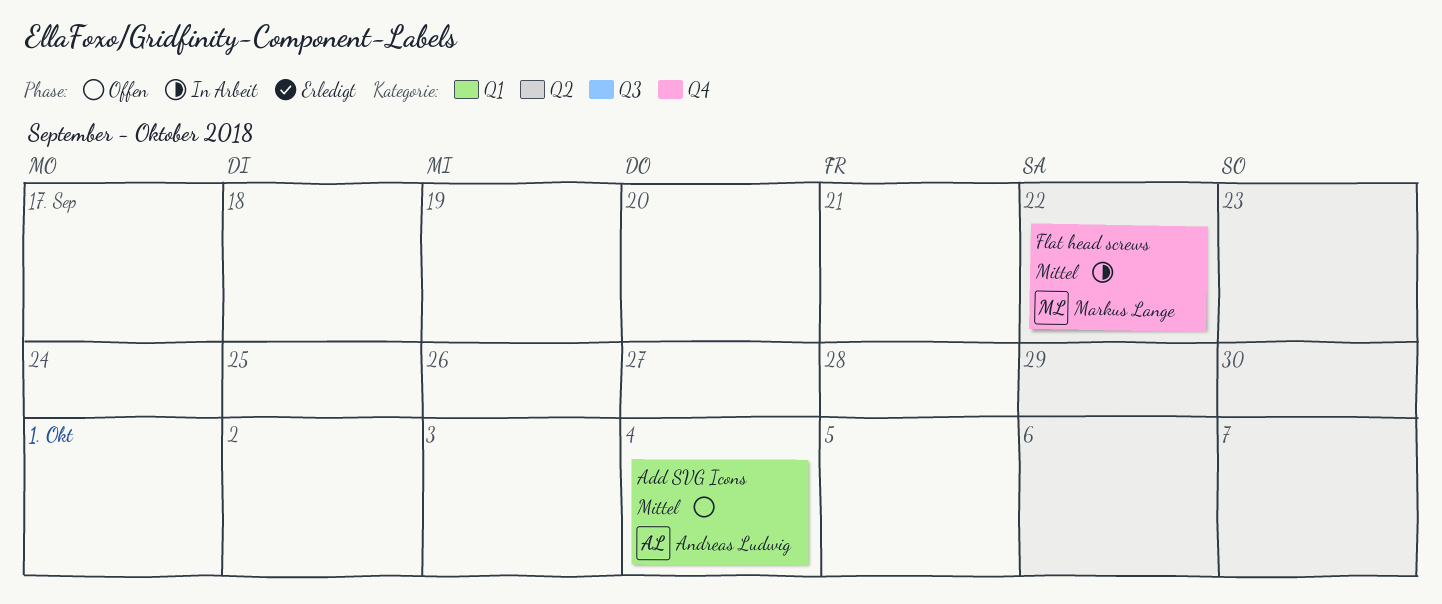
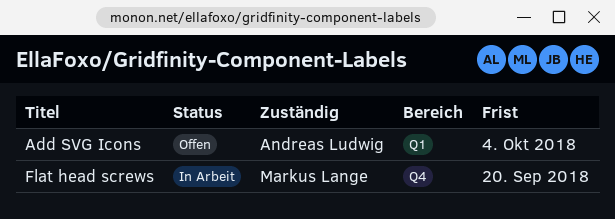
Flat head screws, due: Sep 22 -> Sep 20

